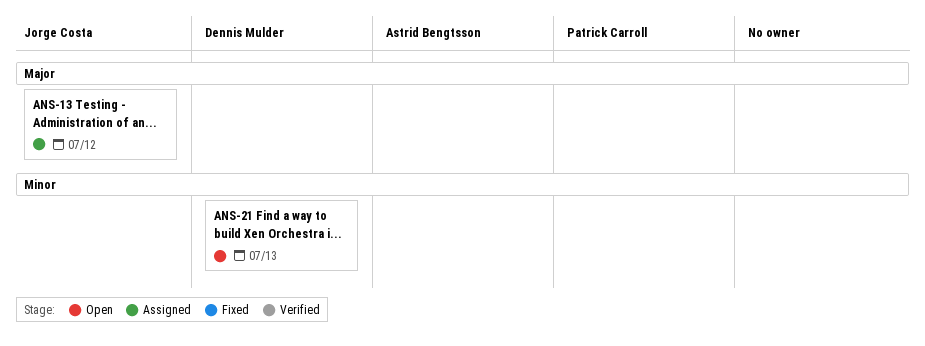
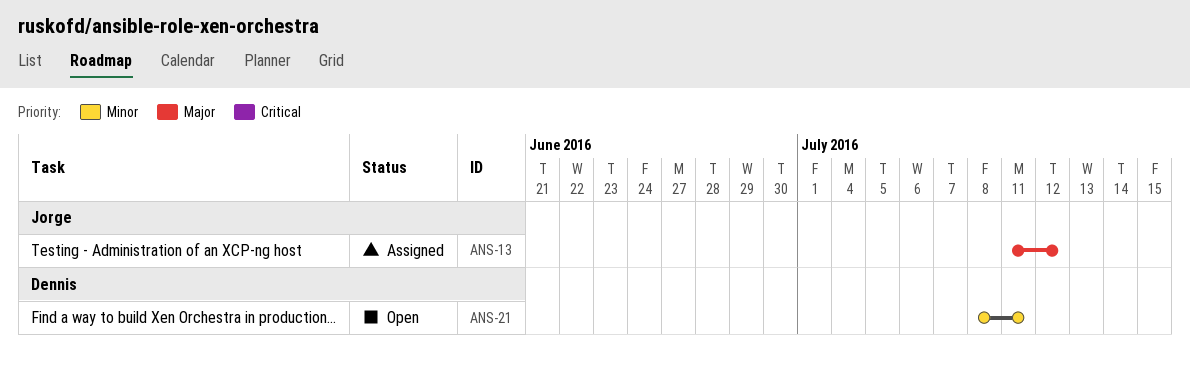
ANS-21, due: Jul 13 -> Jul 11

